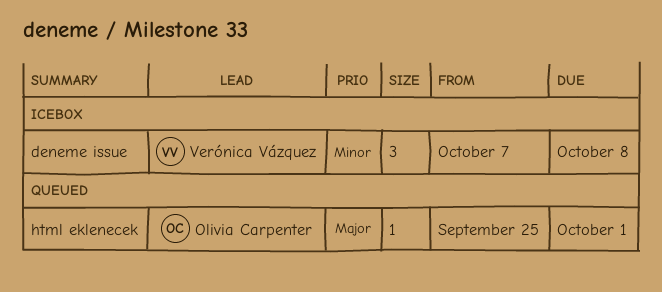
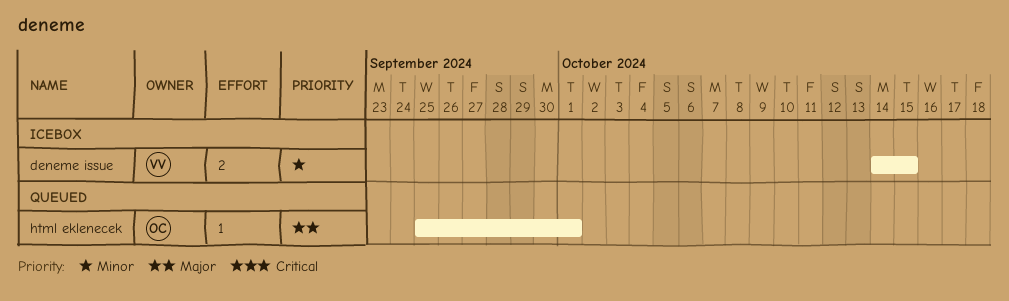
deneme issue, estimate: 3 -> 2
deneme issue, start: Oct 7 -> Oct 14
deneme issue, due: Oct 8 -> Oct 15

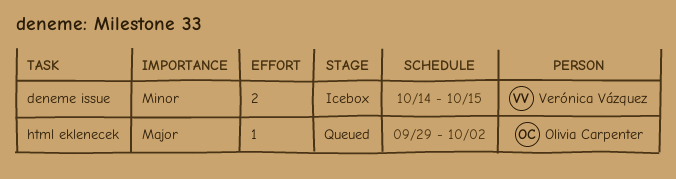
html eklenecek, start: Sep 25 -> Sep 29
html eklenecek, due: Oct 1 -> Oct 2

